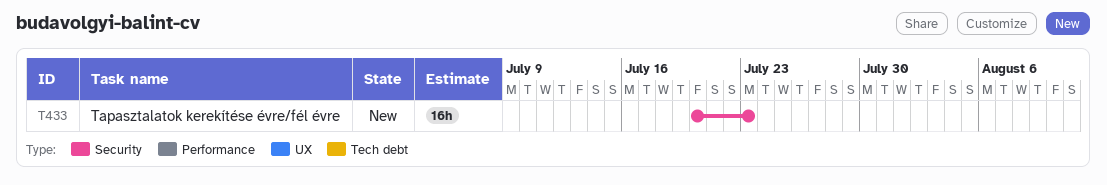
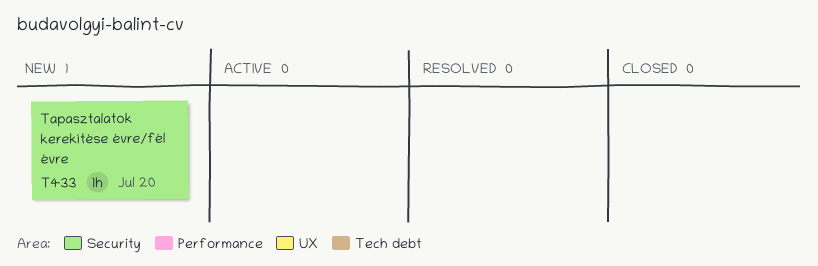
T433, estimate: 16h -> 1h
T433, due: Jul 23 -> Jul 20

